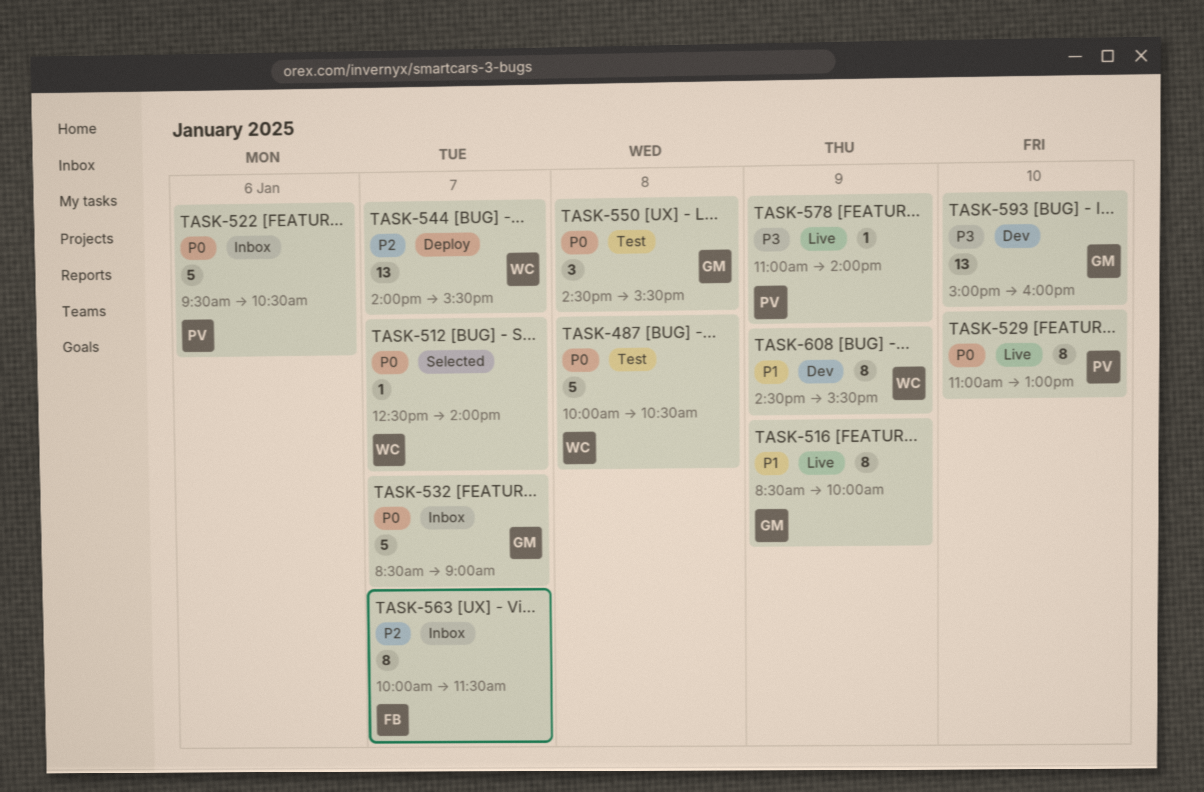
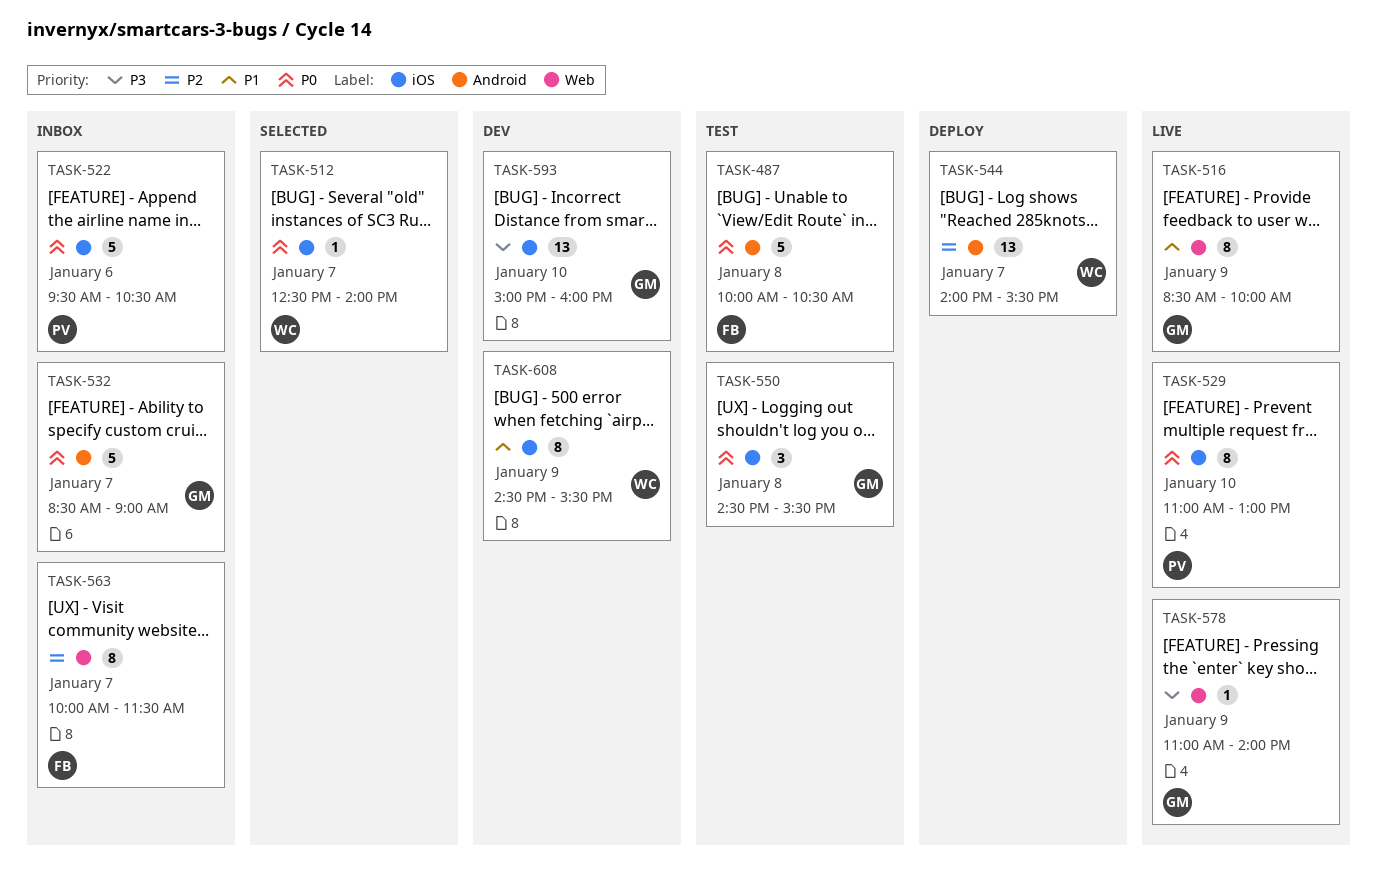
TASK-487, owner: WC -> FB
TASK-578, owner: PV -> GM

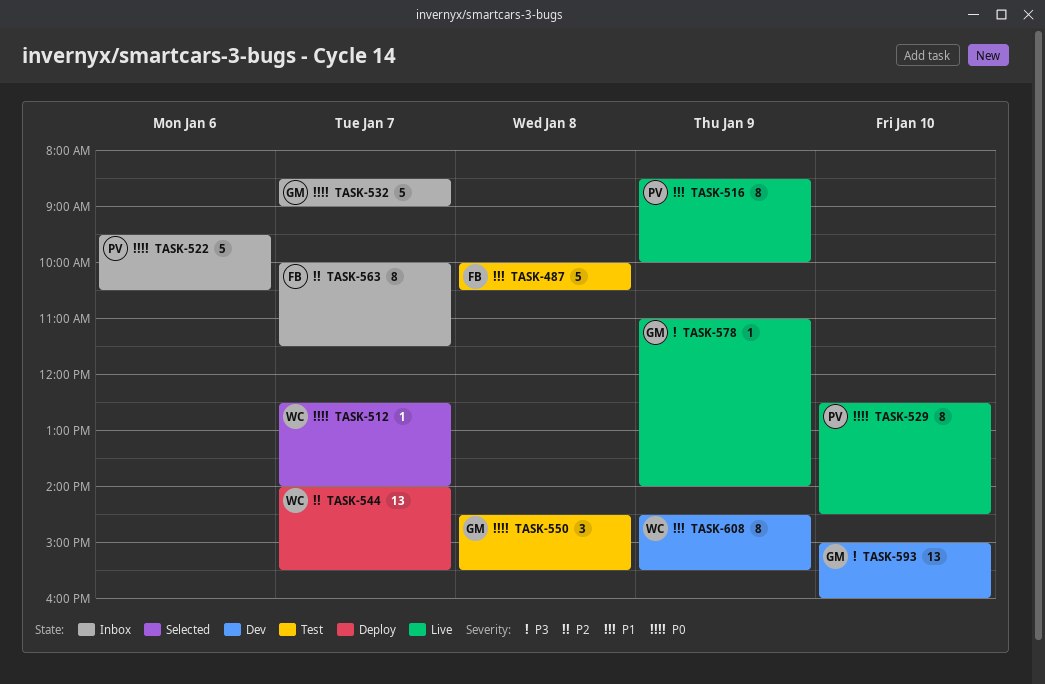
TASK-487, priority: P0 -> P1
TASK-516, owner: GM -> PV
TASK-529, begins: 11:00 -> 12:30
TASK-529, ends: 13:00 -> 14:30

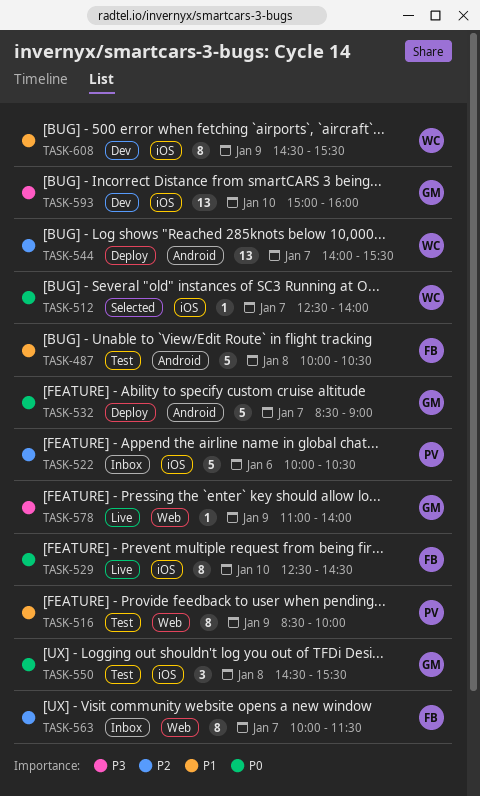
TASK-516, status: Live -> Test
TASK-522, priority: P0 -> P2
TASK-522, begins: 09:30 -> 10:00
TASK-529, owner: PV -> FB
TASK-532, status: Inbox -> Deploy

